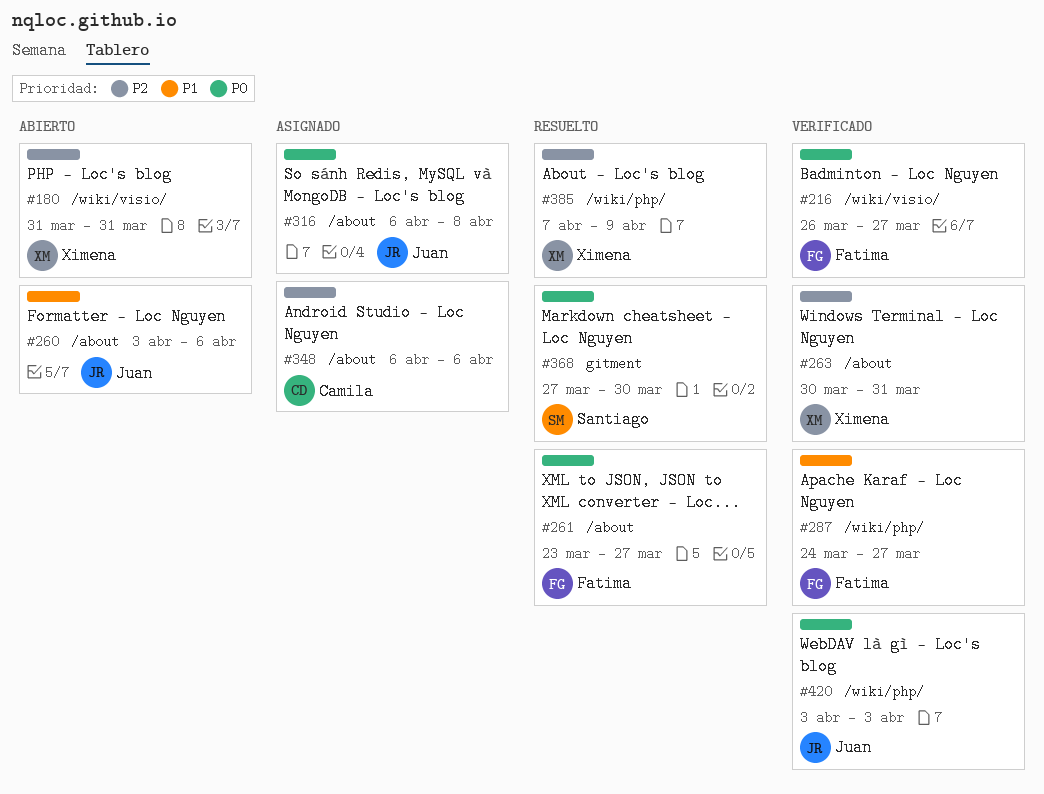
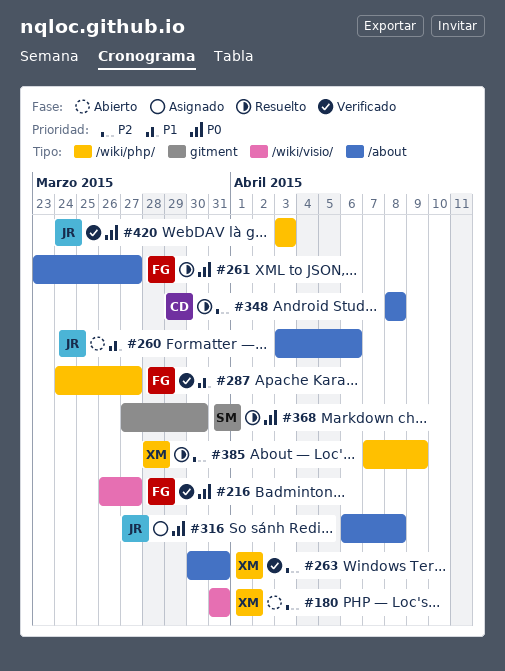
#348, status: Asignado -> Resuelto
#348, start: Apr 6 -> Apr 8
#348, due: Apr 6 -> Apr 8

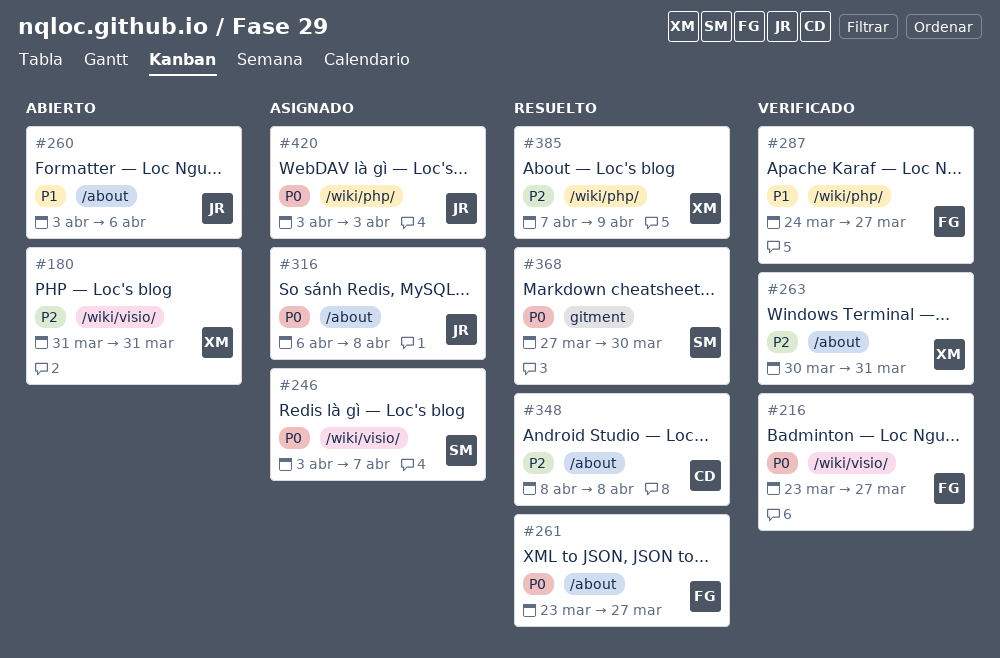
#216, start: Mar 26 -> Mar 23
#246: none -> present
#420, status: Verificado -> Asignado

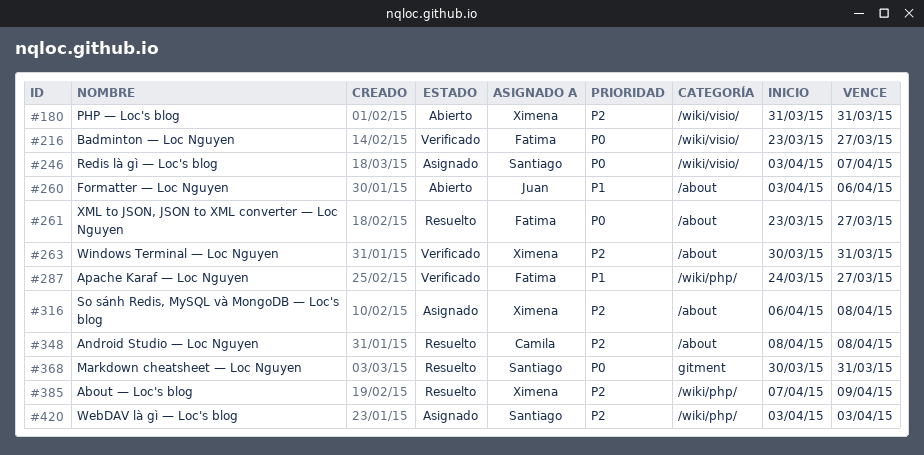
#316, owner: Juan -> Ximena
#316, priority: P0 -> P2
#368, start: Mar 27 -> Mar 30
#368, due: Mar 30 -> Mar 31
#420, owner: Juan -> Santiago
#420, priority: P0 -> P2

